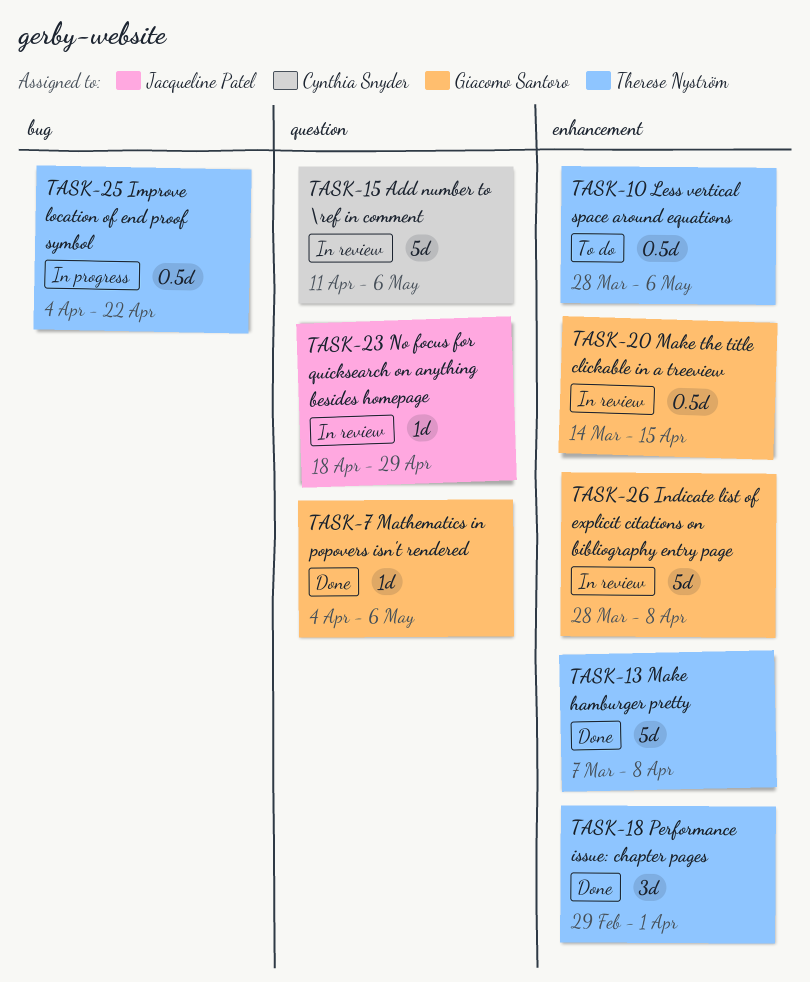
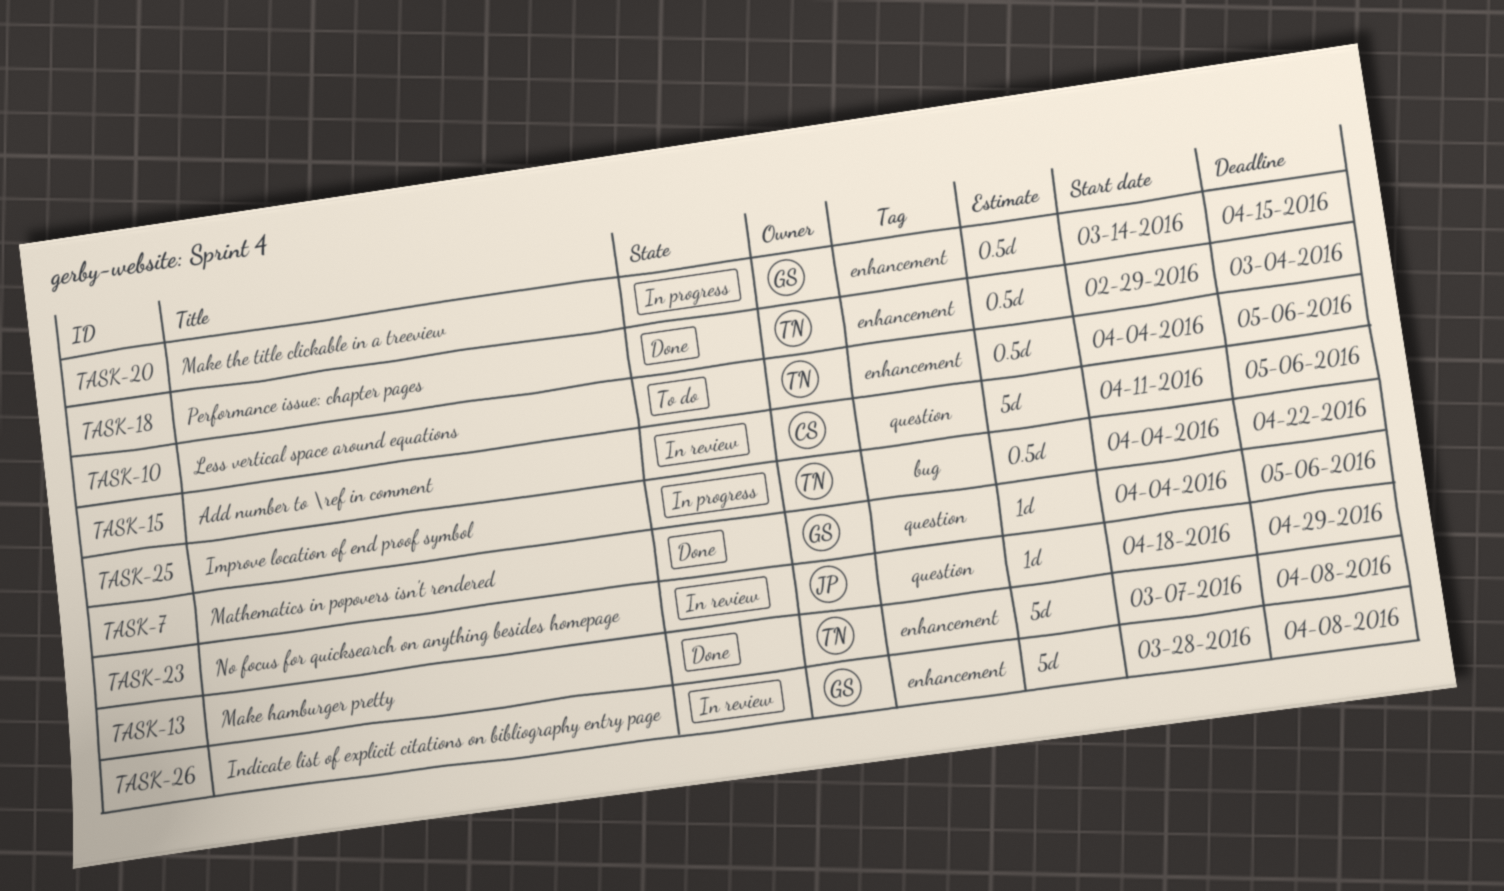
TASK-10, start: Mar 28 -> Apr 4
TASK-18, estimate: 3d -> 0.5d
TASK-18, due: Apr 1 -> Mar 4
TASK-20, status: In review -> In progress

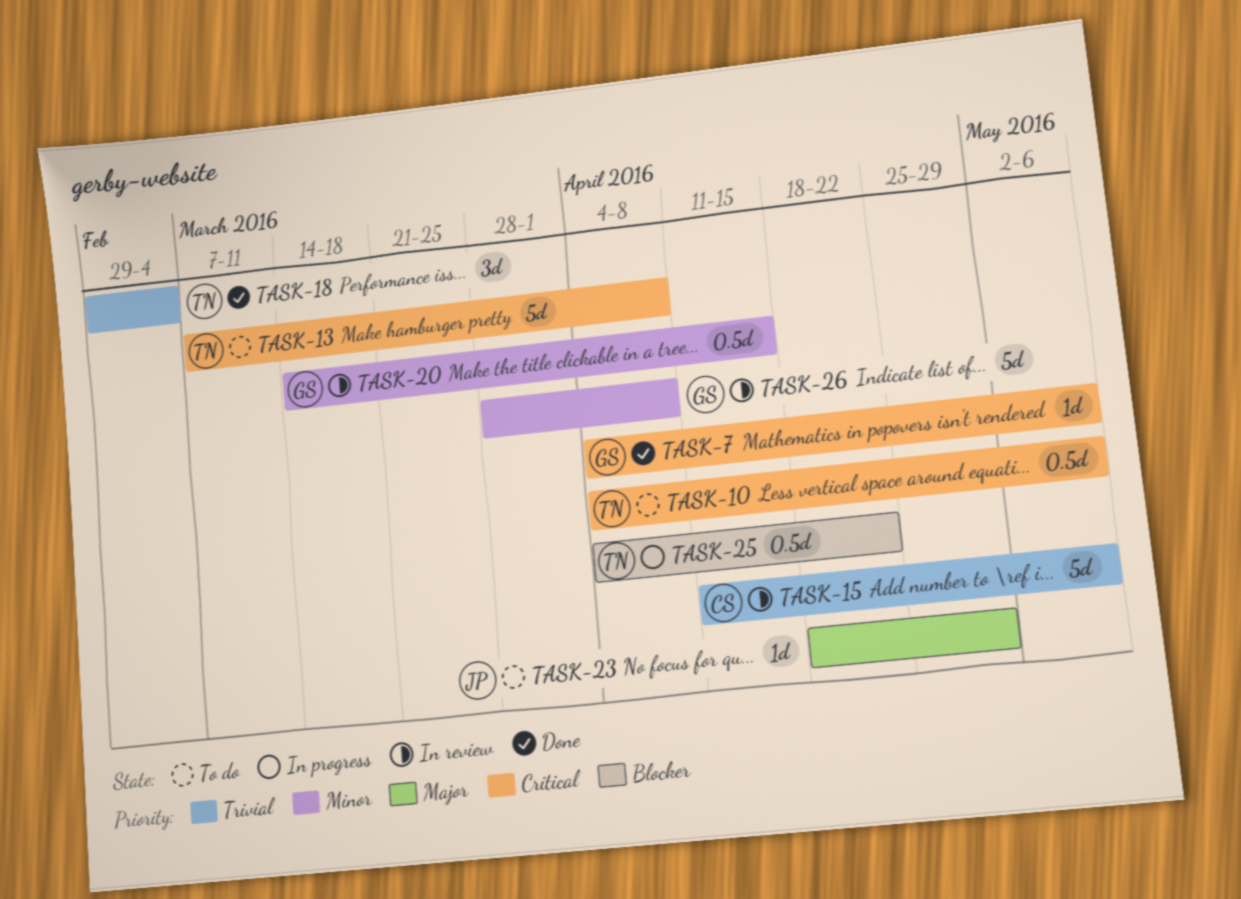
TASK-13, status: Done -> To do
TASK-18, estimate: 0.5d -> 3d
TASK-20, status: In progress -> In review
TASK-23, status: In review -> To do

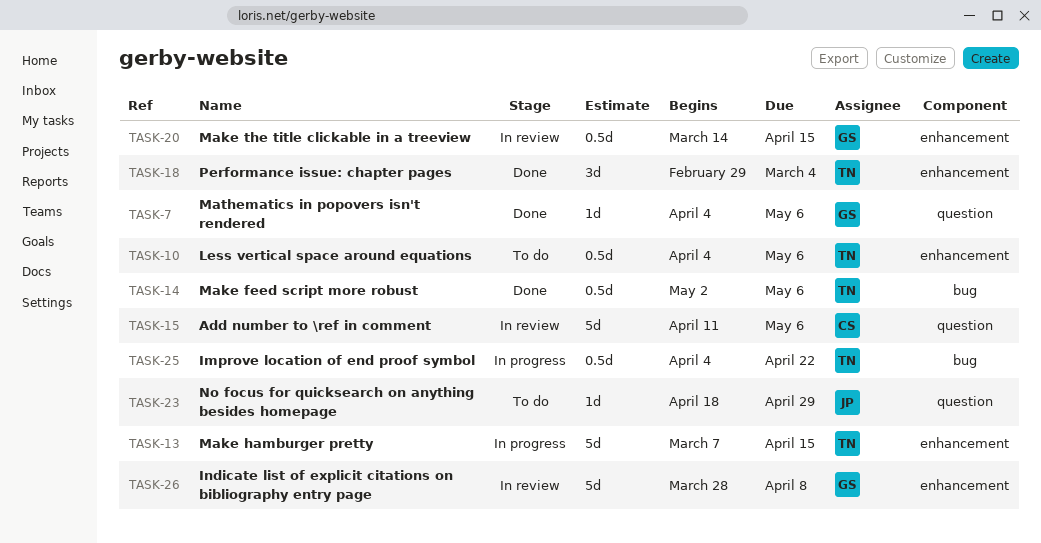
TASK-13, status: To do -> In progress
TASK-13, due: Apr 8 -> Apr 15
TASK-14: none -> present

